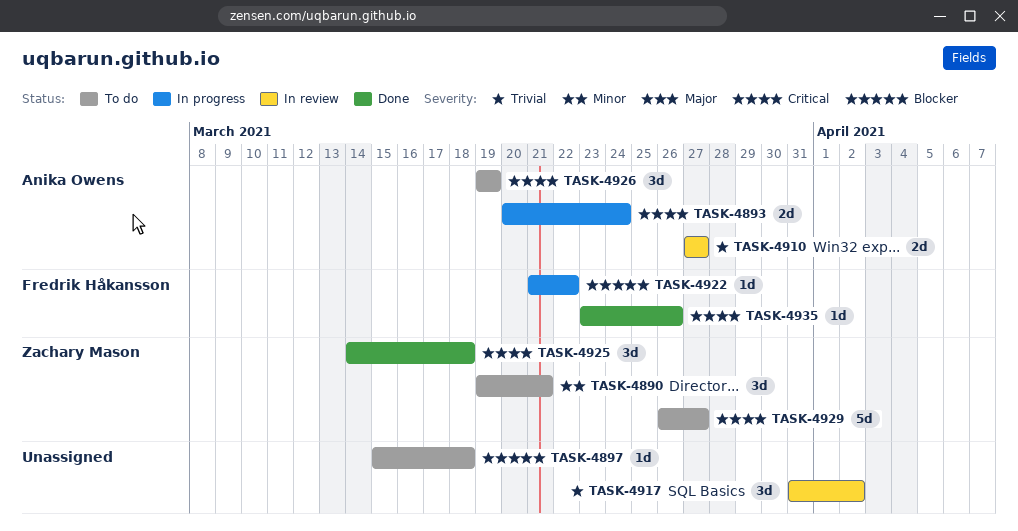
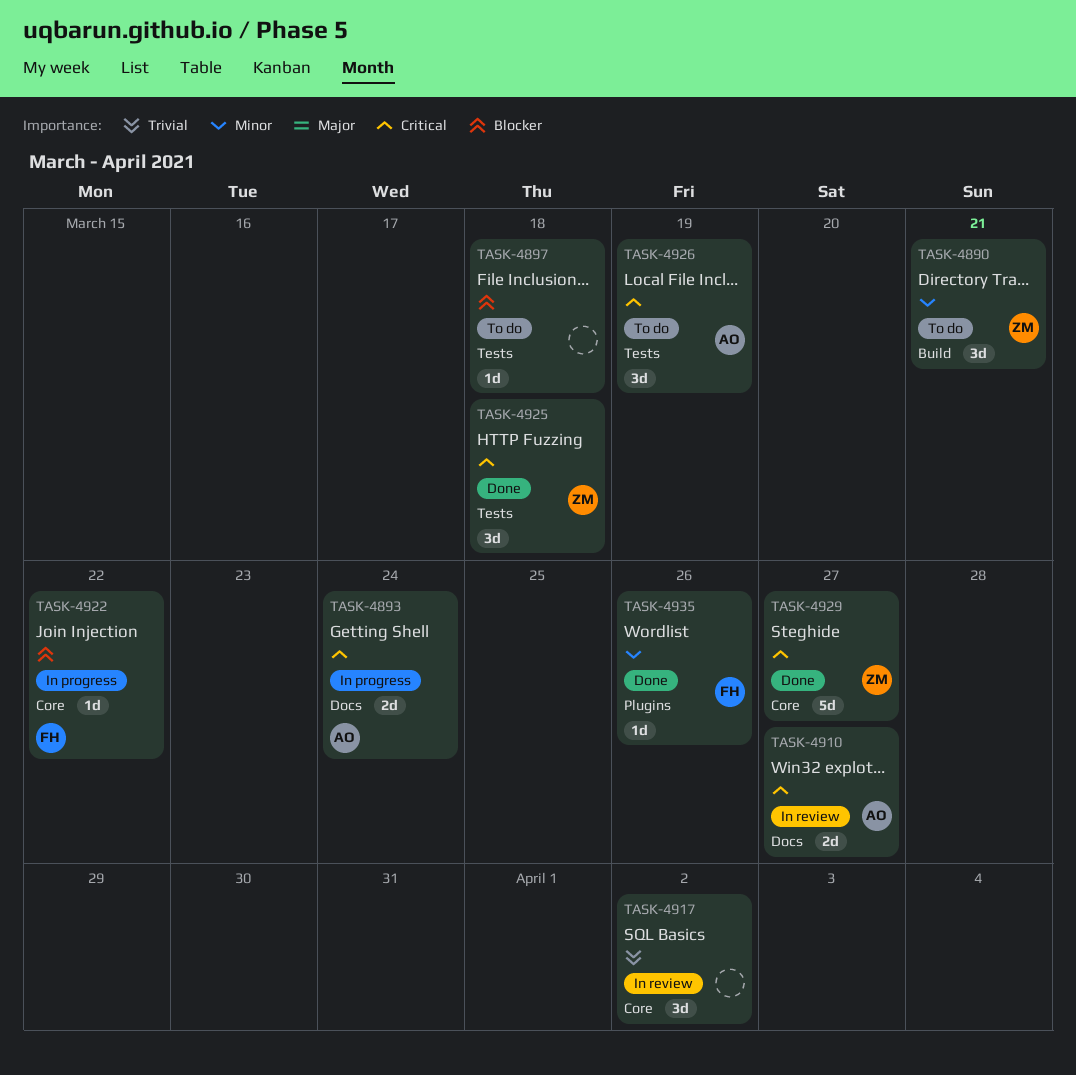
TASK-4910, priority: Trivial -> Critical
TASK-4929, status: To do -> Done
TASK-4935, priority: Critical -> Minor

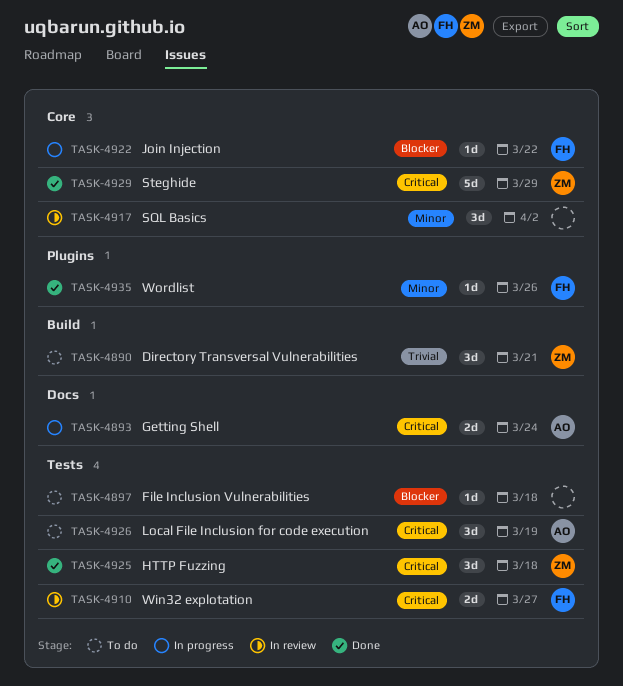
TASK-4890, priority: Minor -> Trivial
TASK-4910, owner: AO -> FH
TASK-4910, label: Docs -> Tests
TASK-4917, priority: Trivial -> Minor
TASK-4929, due: Mar 27 -> Mar 29

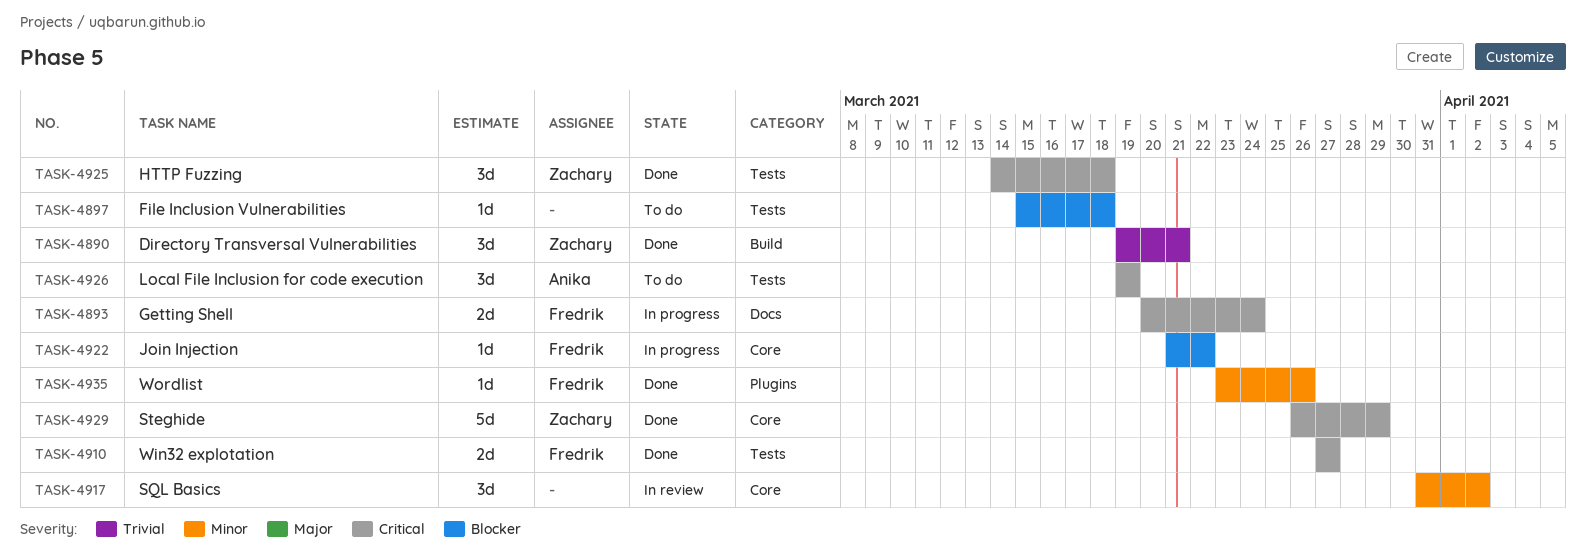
TASK-4890, status: To do -> Done
TASK-4893, owner: Anika -> Fredrik
TASK-4910, status: In review -> Done

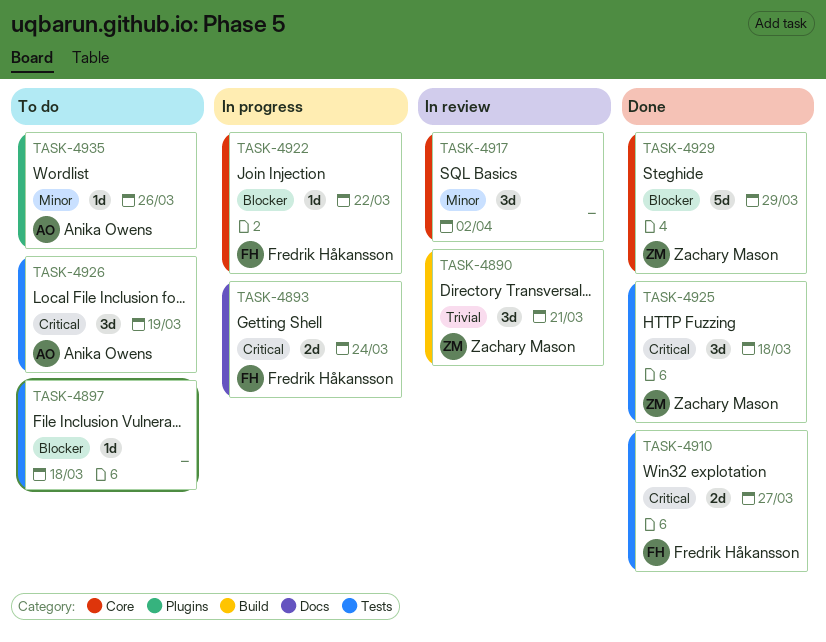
TASK-4890, status: Done -> In review
TASK-4929, priority: Critical -> Blocker
TASK-4935, status: Done -> To do
TASK-4935, owner: Fredrik Håkansson -> Anika Owens

